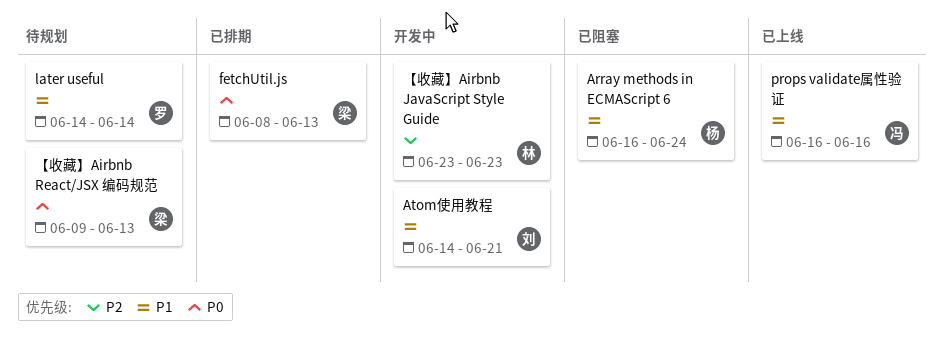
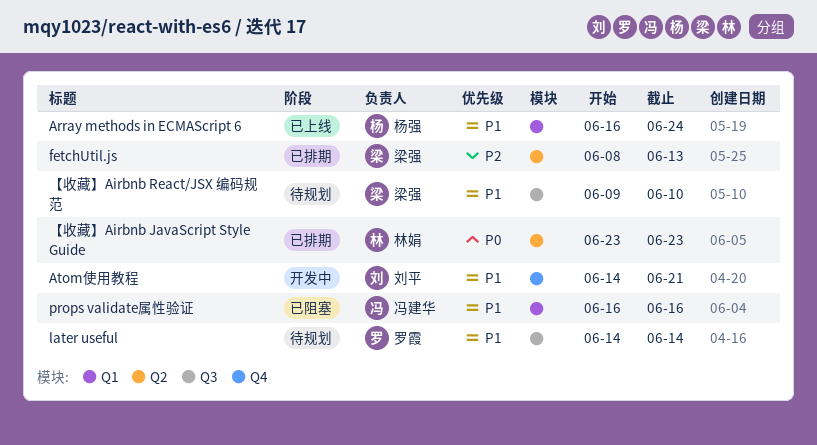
Array methods in ECMAScript 6, status: 已阻塞 -> 已上线
fetchUtil.js, priority: P0 -> P2
props validate属性验证, status: 已上线 -> 已阻塞
【收藏】Airbnb JavaScript Style Guide, status: 开发中 -> 已排期
【收藏】Airbnb JavaScript Style Guide, priority: P2 -> P0
【收藏】Airbnb React/JSX 编码规范, priority: P0 -> P1
【收藏】Airbnb React/JSX 编码规范, due: Jun 13 -> Jun 10

